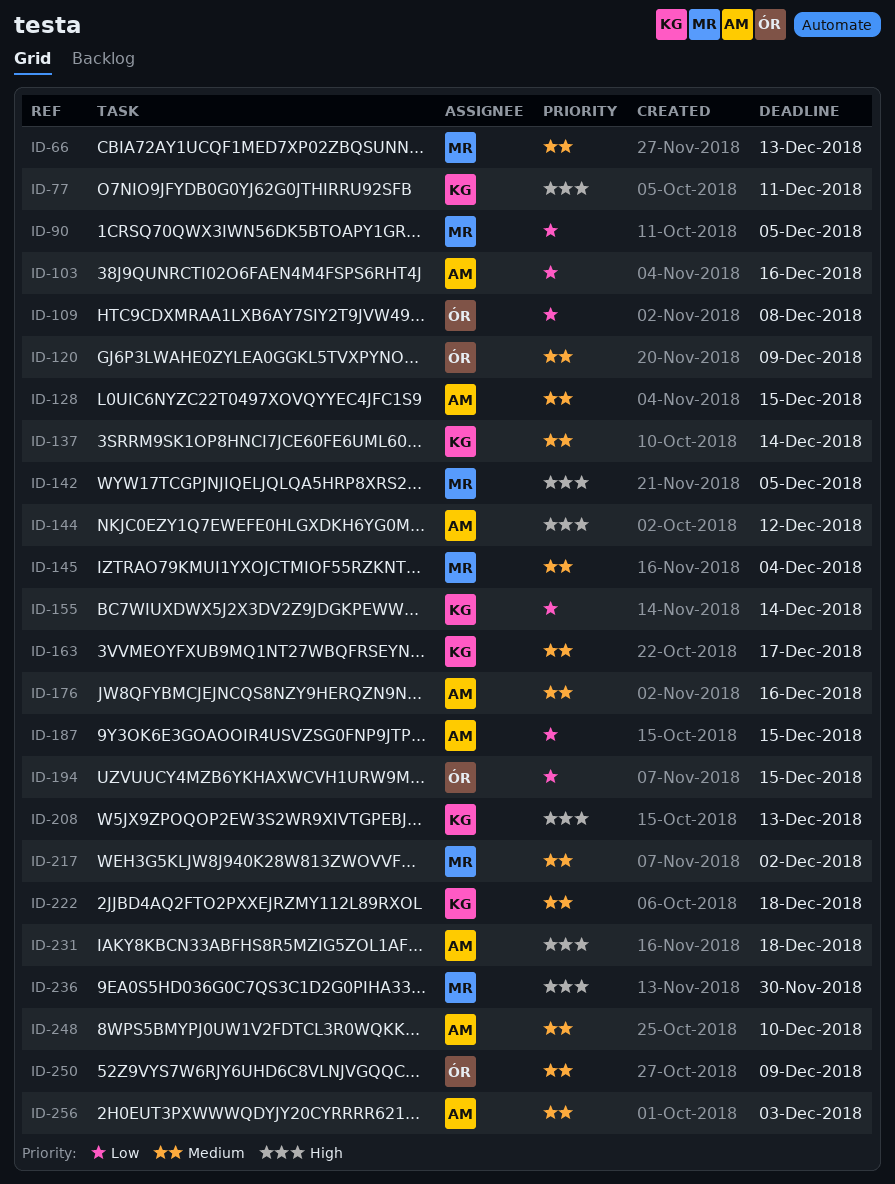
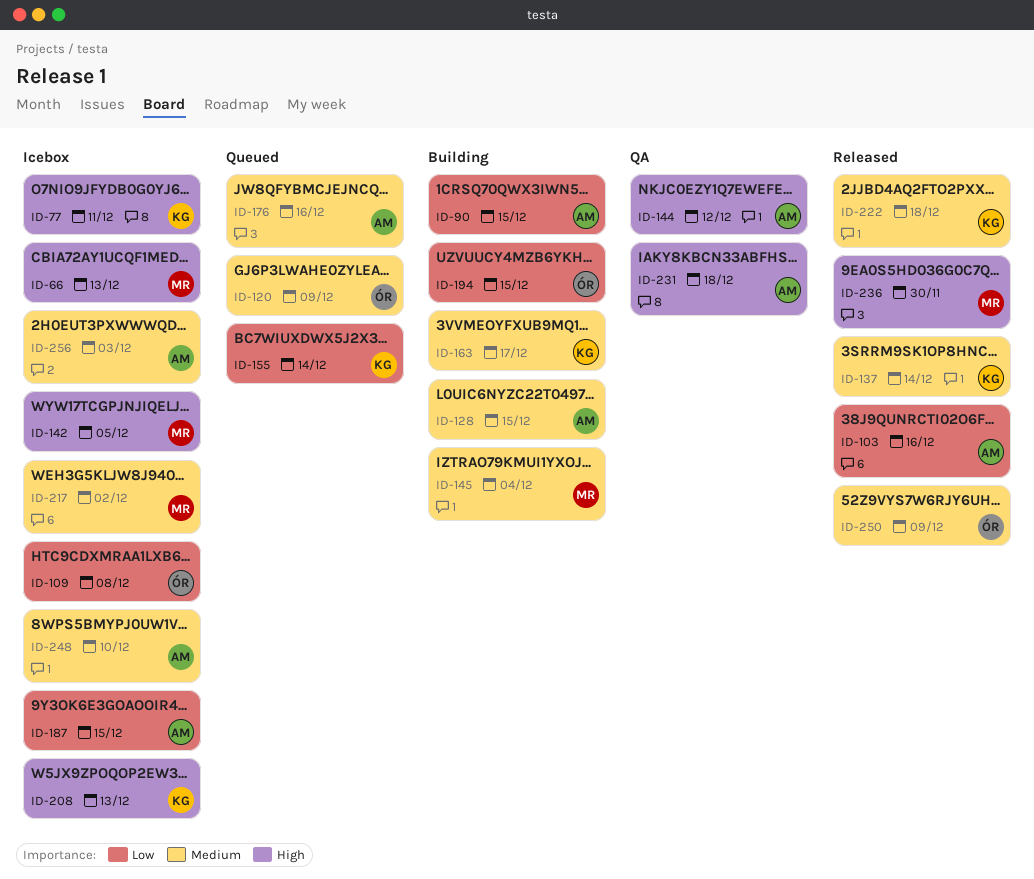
ID-66, priority: Medium -> High
ID-90, owner: MR -> AM
ID-90, due: Dec 5 -> Dec 15

